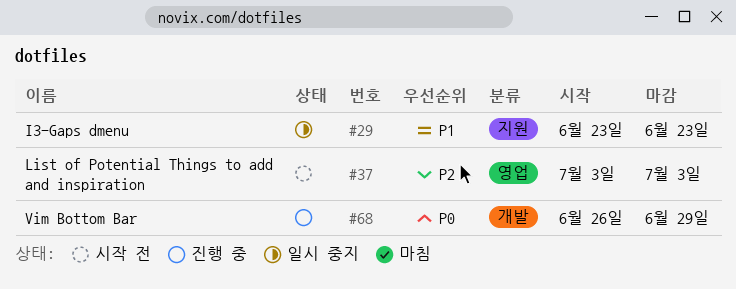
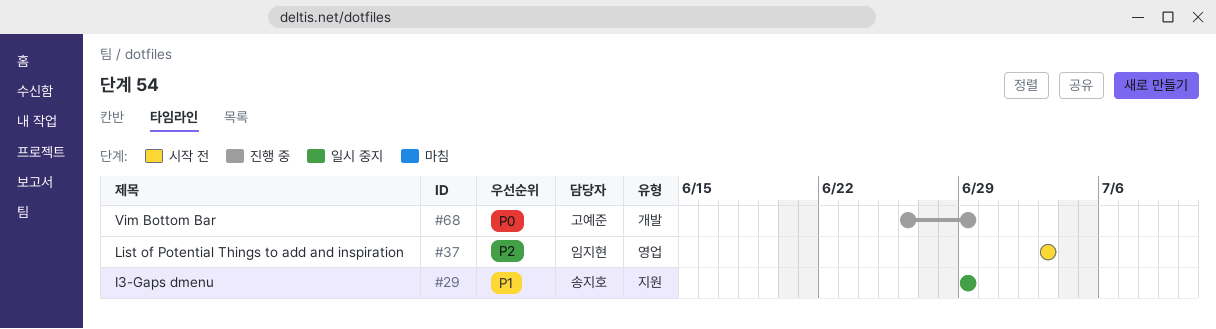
#29, start: Jun 23 -> Jun 29
#29, due: Jun 23 -> Jun 29

